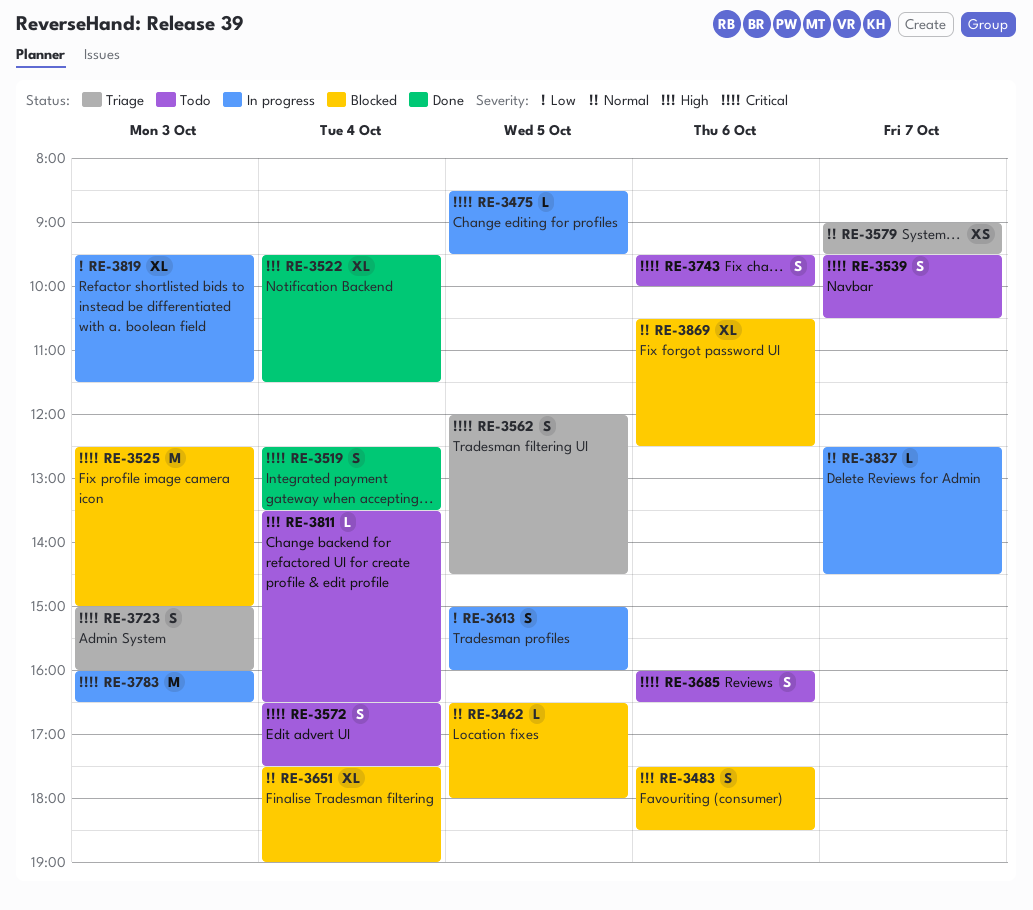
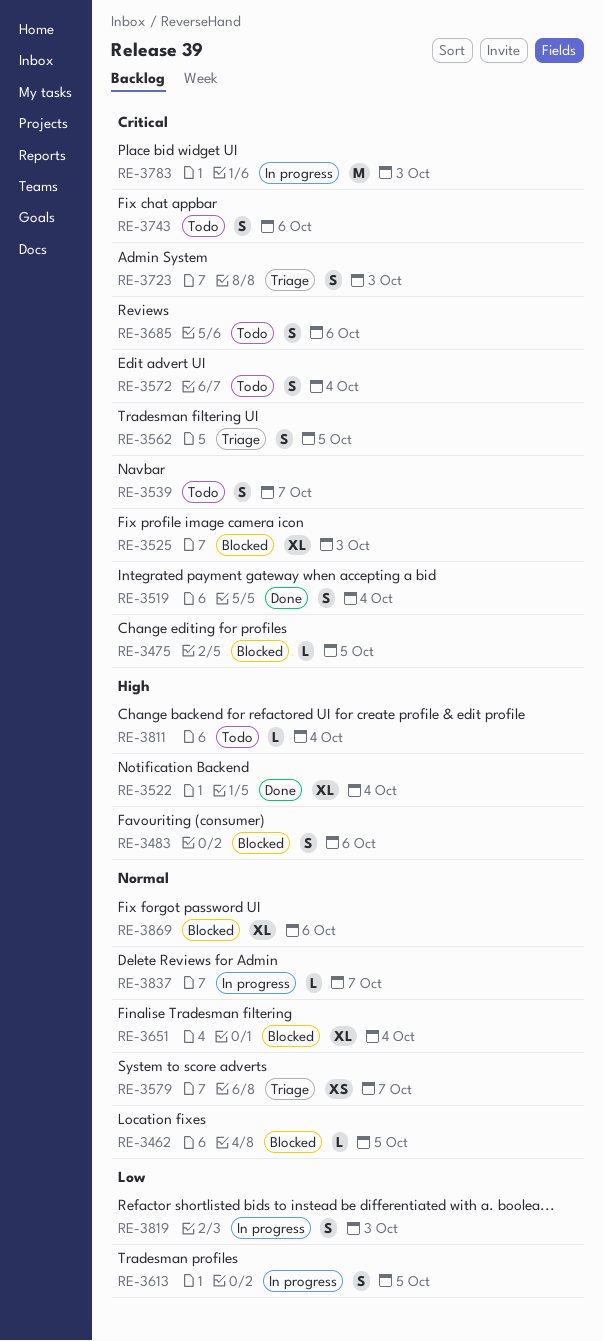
RE-3475, status: In progress -> Blocked
RE-3525, estimate: M -> XL
RE-3819, estimate: XL -> S

